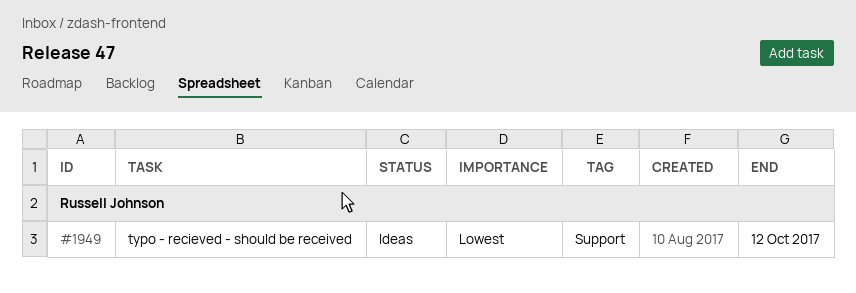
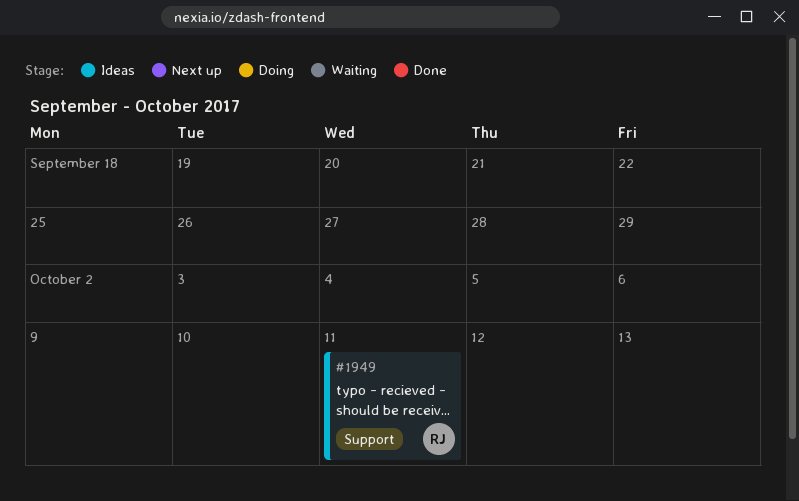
#1949, due: Oct 12 -> Oct 11

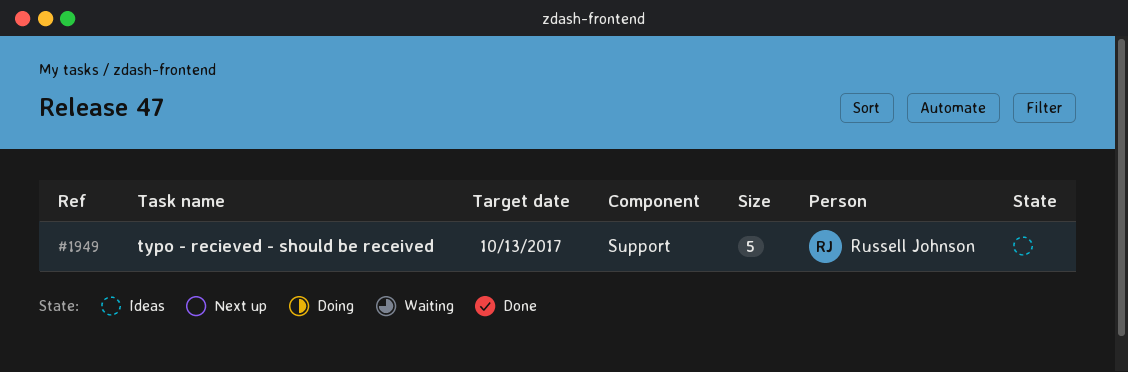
#1949, due: Oct 11 -> Oct 13

